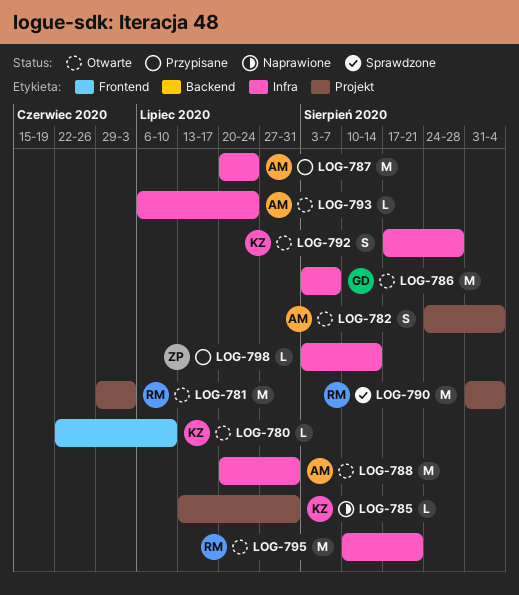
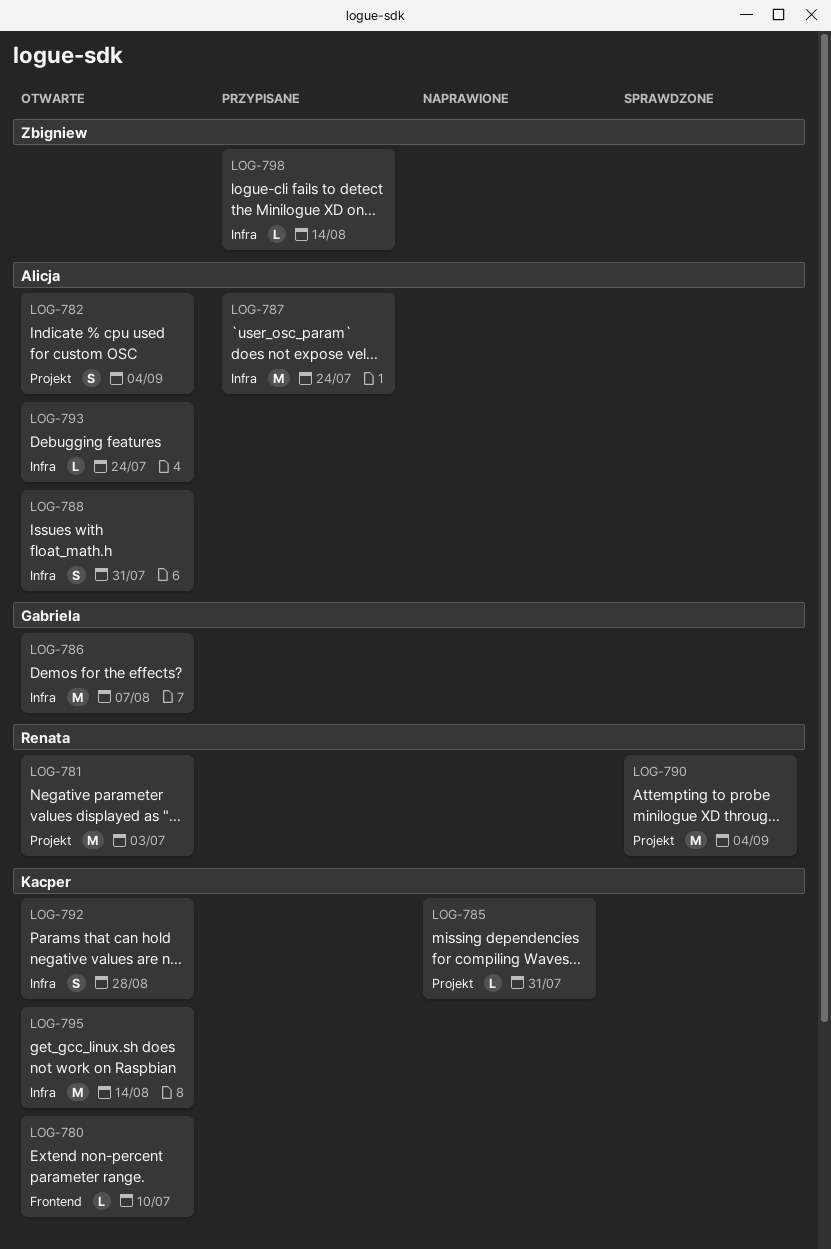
LOG-788, estimate: M -> S
LOG-795, owner: Renata -> Kacper
LOG-795, due: Aug 21 -> Aug 14

